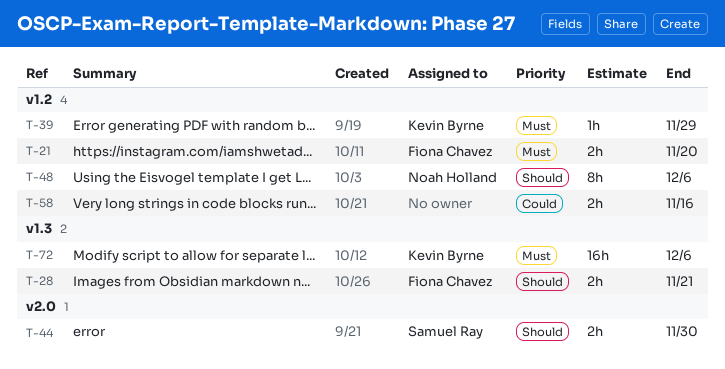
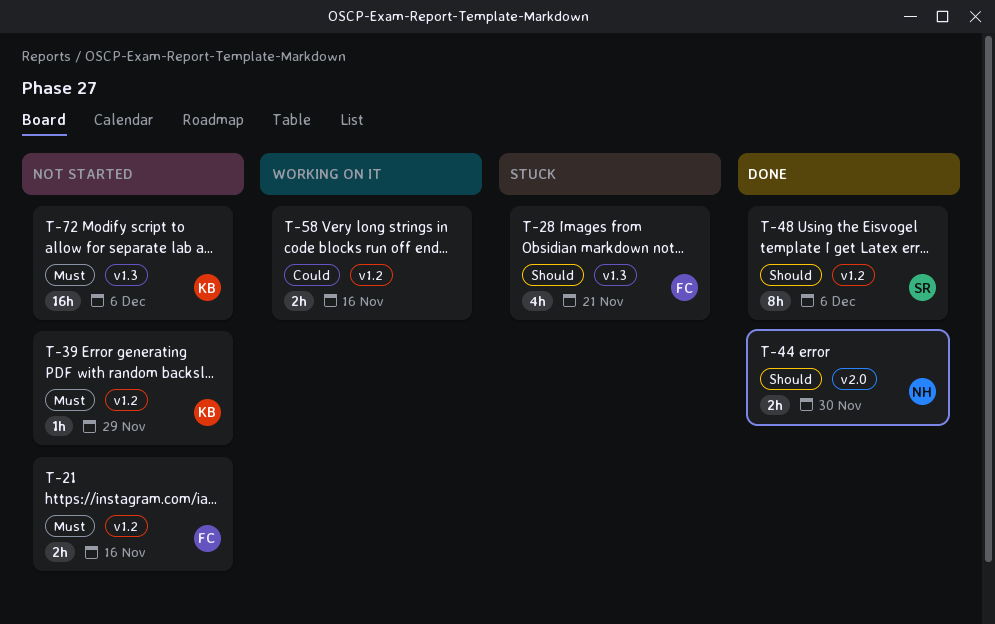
T-21, due: Nov 20 -> Nov 16
T-28, estimate: 2h -> 4h
T-44, owner: Samuel Ray -> Noah Holland
T-48, owner: Noah Holland -> Samuel Ray

